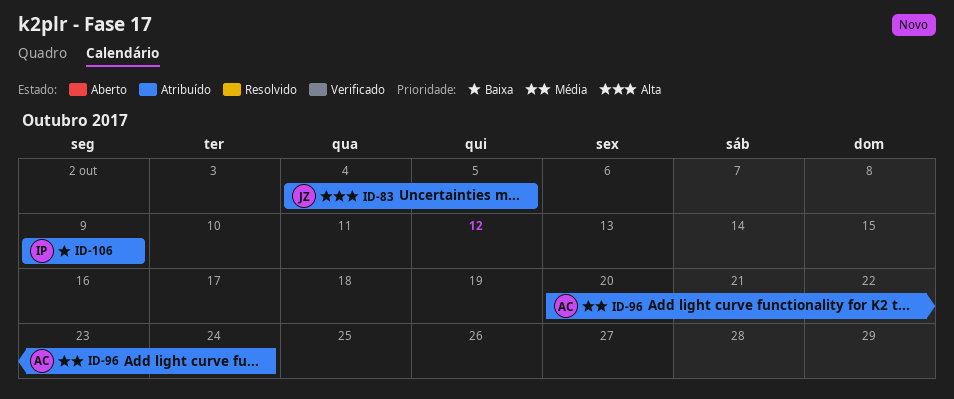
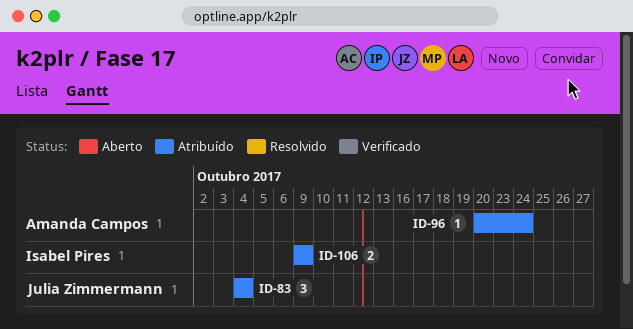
ID-83, due: Oct 5 -> Oct 4

